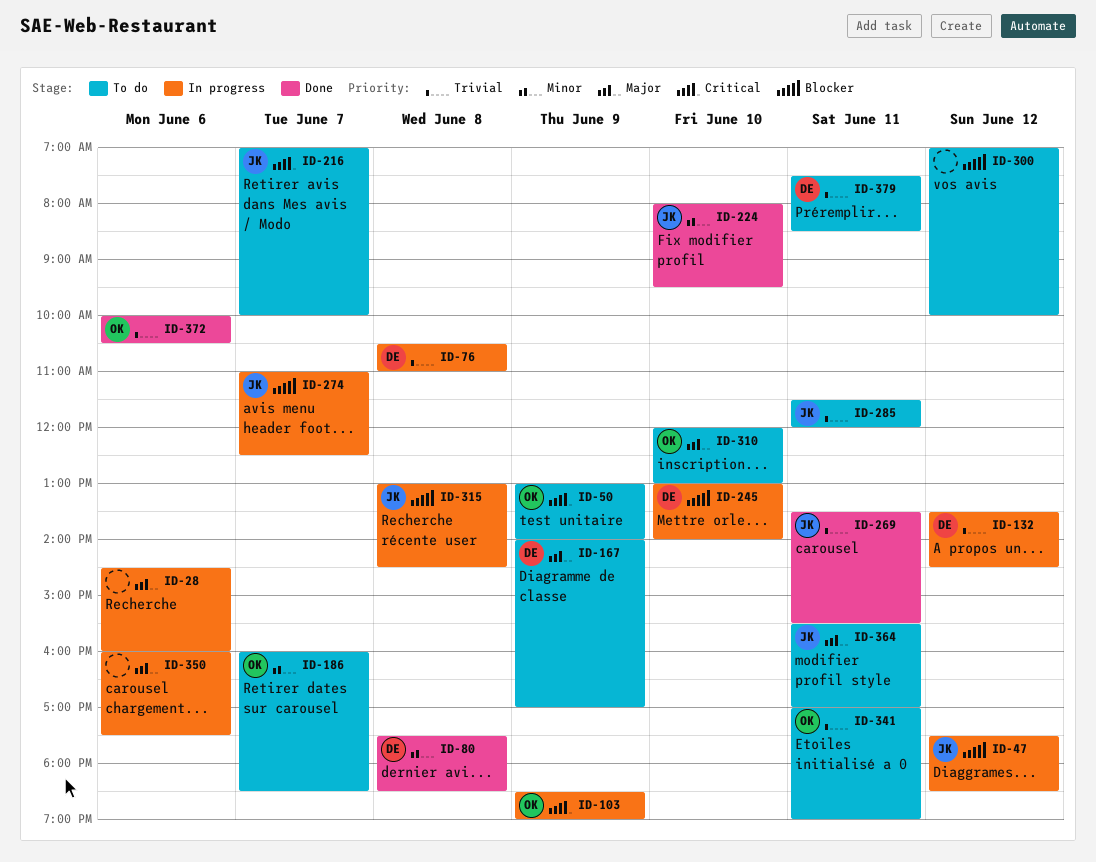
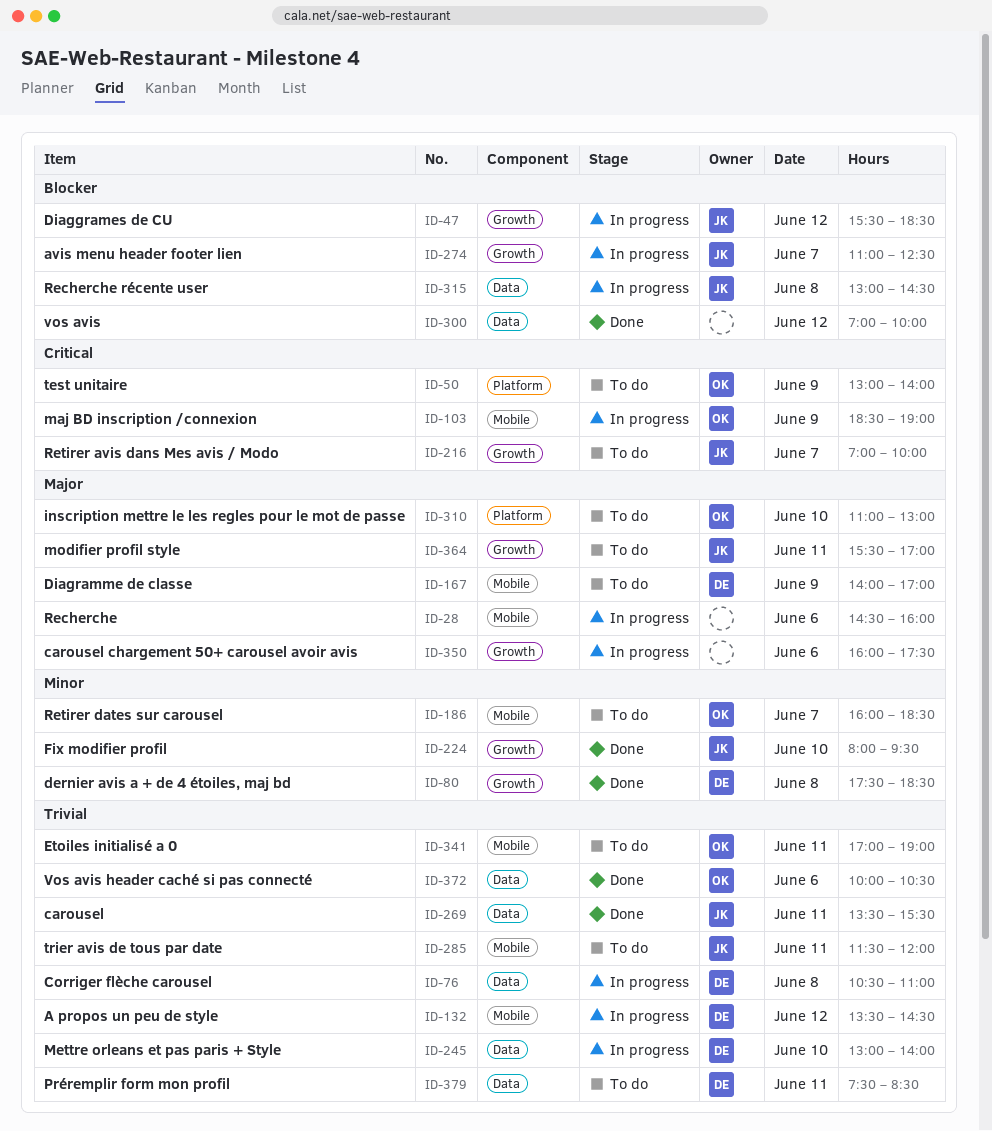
ID-47, begins: 17:30 -> 15:30
ID-245, priority: Blocker -> Trivial
ID-300, status: To do -> Done
ID-310, begins: 12:00 -> 11:00

